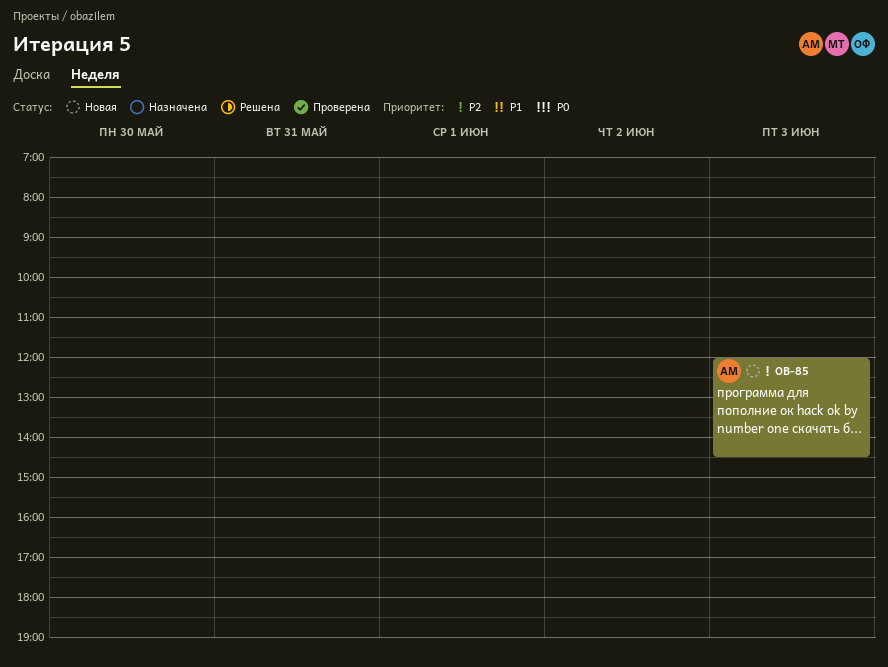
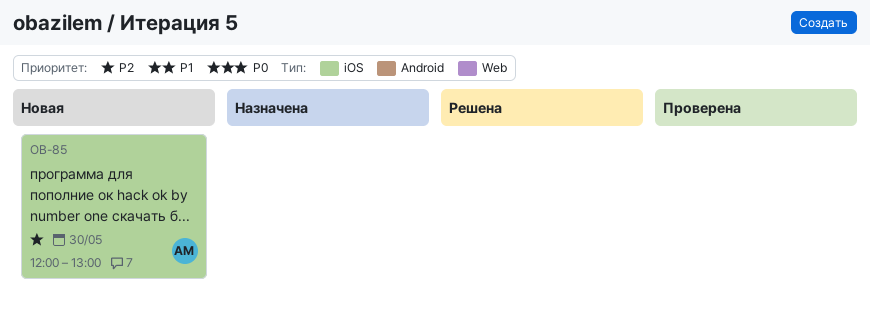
OB-85, day: Jun 3 -> May 30
OB-85, ends: 14:30 -> 13:00

